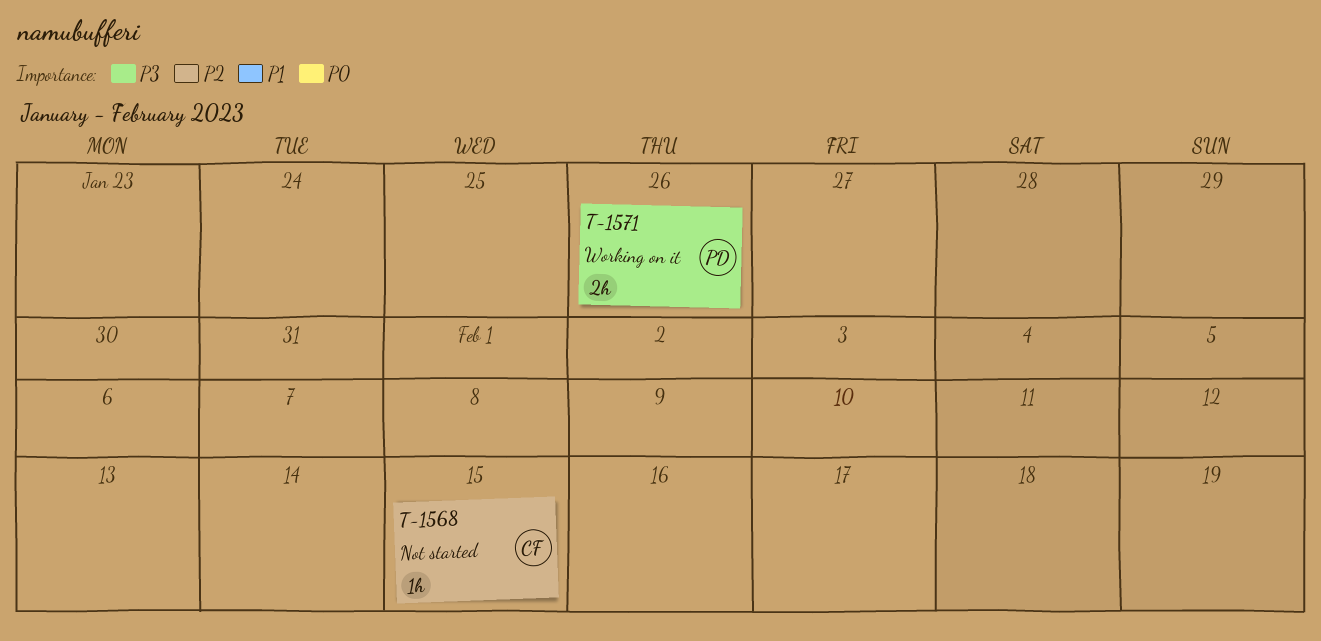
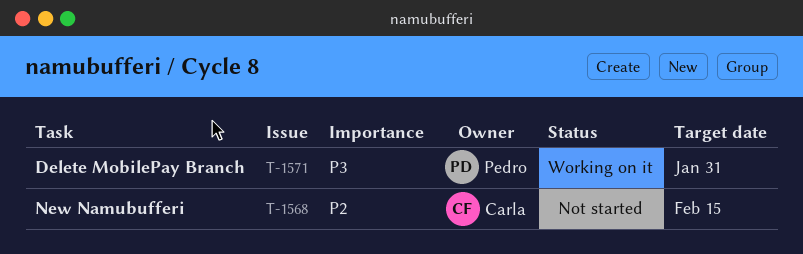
T-1571, due: Jan 26 -> Jan 31

